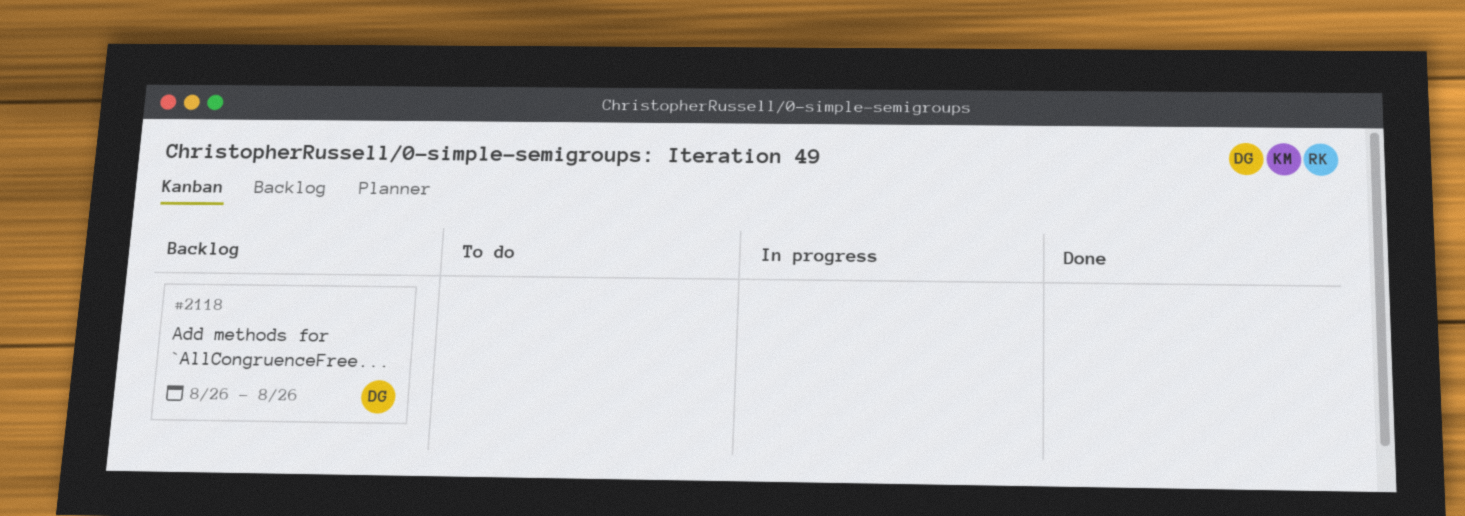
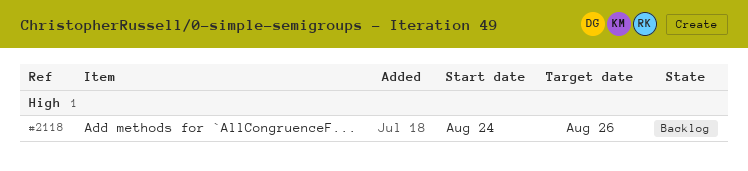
#2118, start: Aug 26 -> Aug 24

